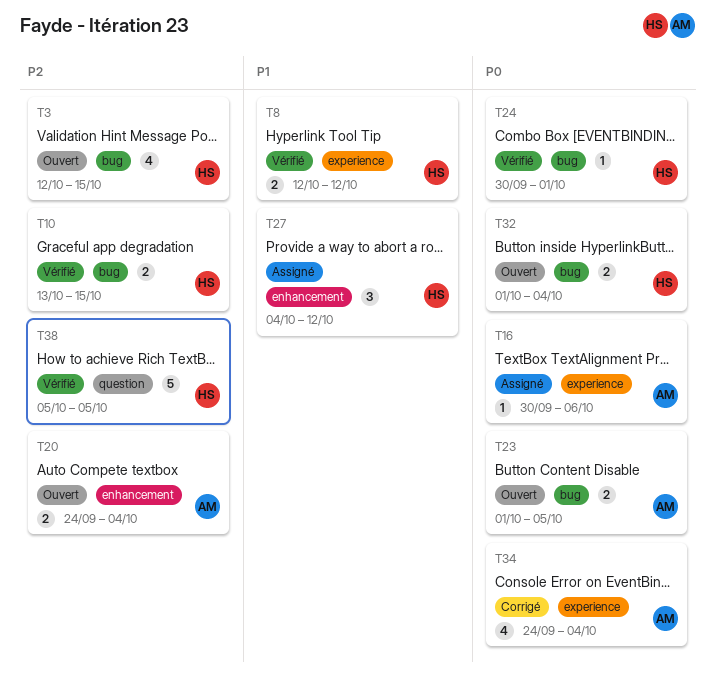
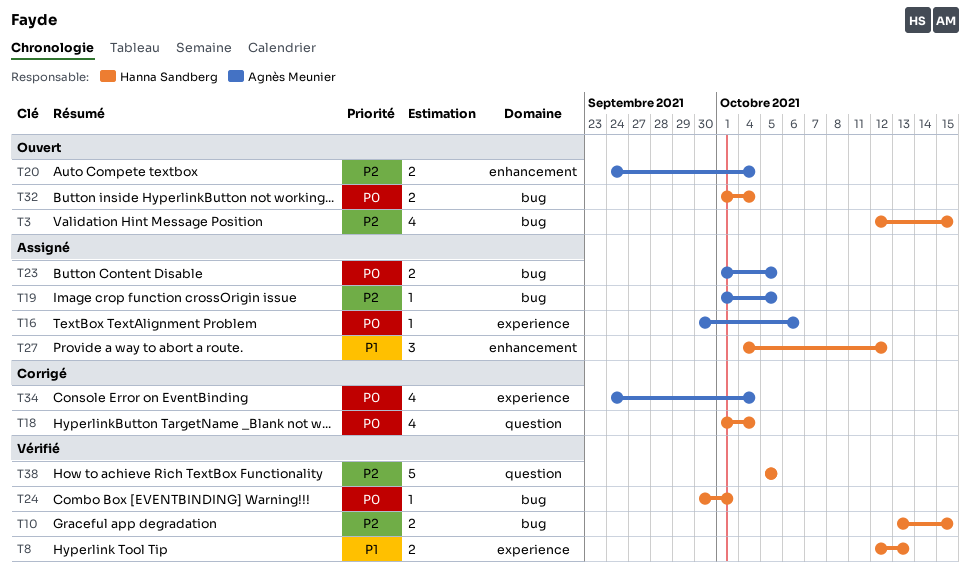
T8, due: Oct 12 -> Oct 13
T18: none -> present
T19: none -> present
T23, status: Ouvert -> Assigné

